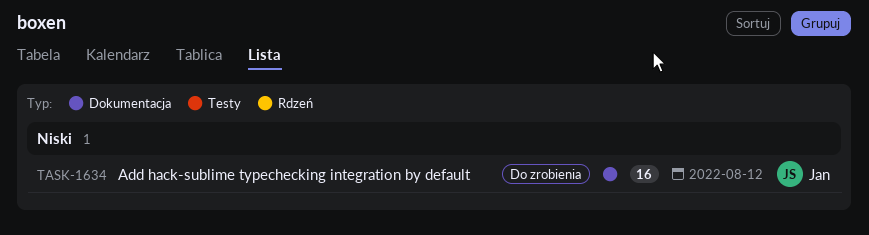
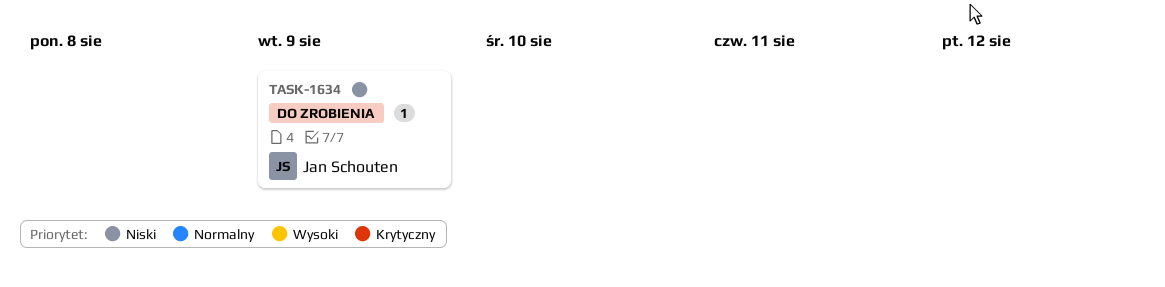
TASK-1634, estimate: 16 -> 1
TASK-1634, due: Aug 12 -> Aug 9

